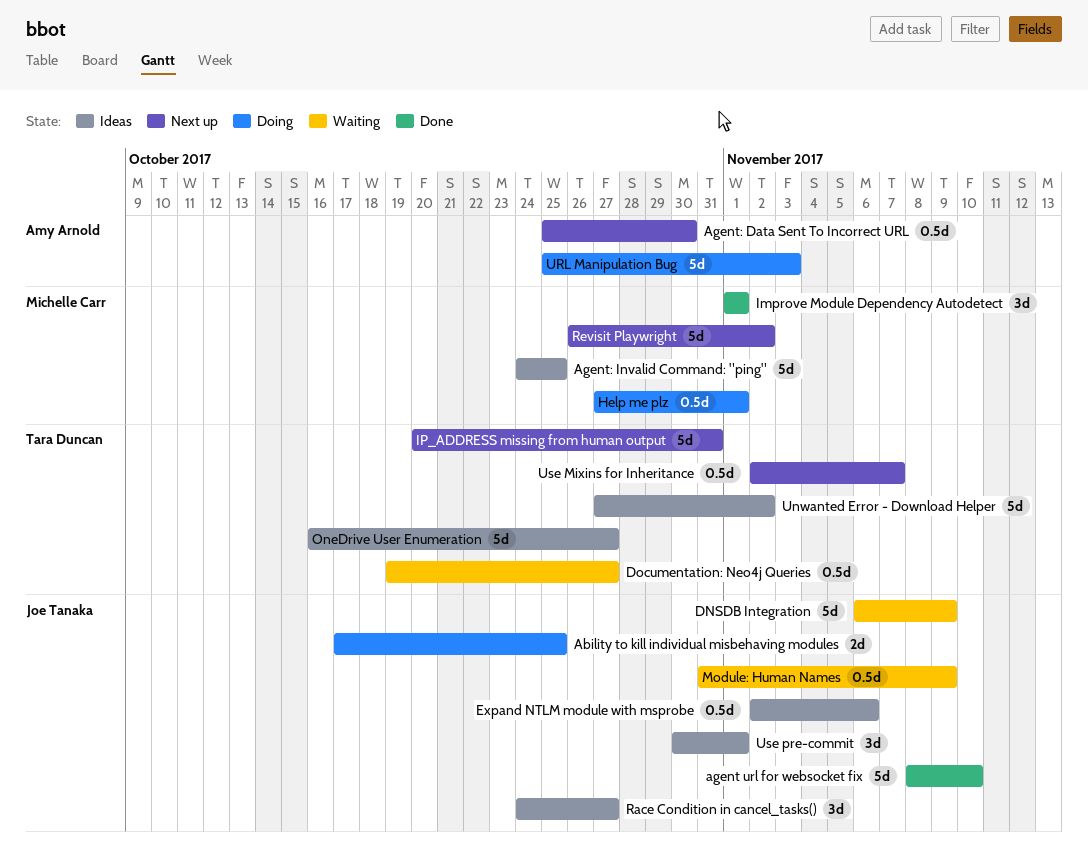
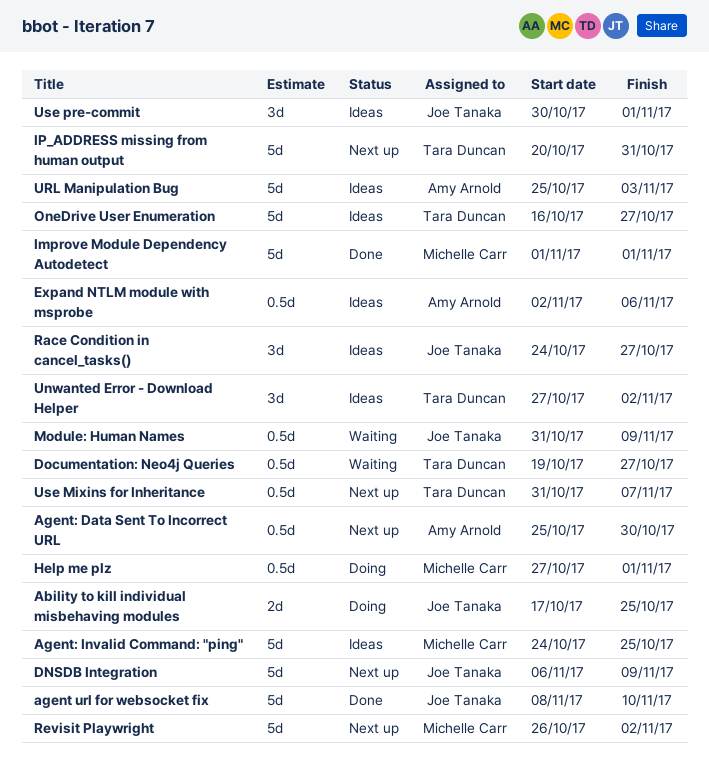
DNSDB Integration, status: Waiting -> Next up
Expand NTLM module with msprobe, owner: Joe Tanaka -> Amy Arnold
Improve Module Dependency Autodetect, estimate: 3d -> 5d
Unwanted Error - Download Helper, estimate: 5d -> 3d
URL Manipulation Bug, status: Doing -> Ideas
Use Mixins for Inheritance, start: Nov 2 -> Oct 31

